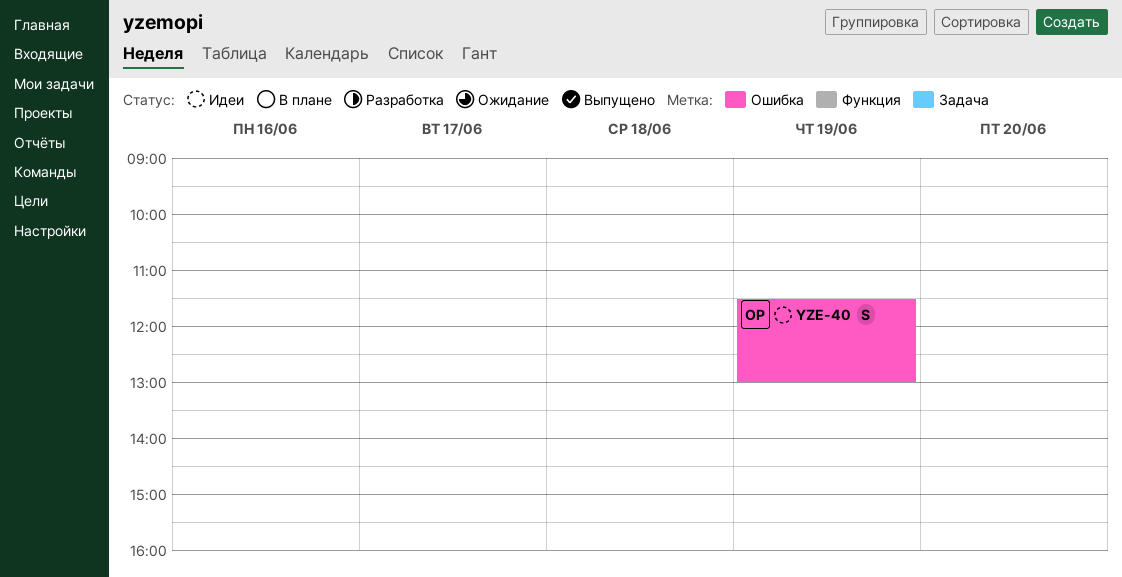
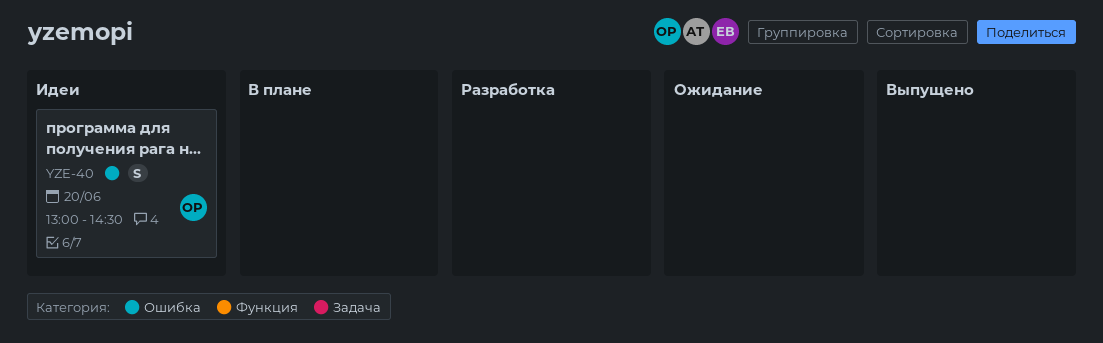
YZE-40, day: Jun 19 -> Jun 20
YZE-40, begins: 11:30 -> 13:00
YZE-40, ends: 13:00 -> 14:30

